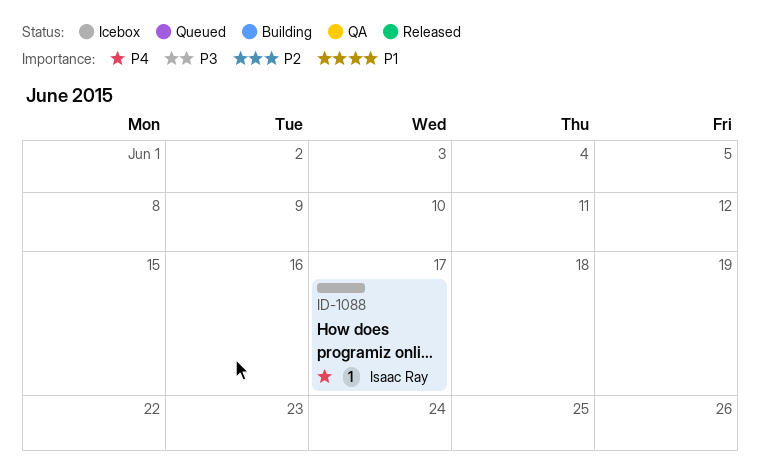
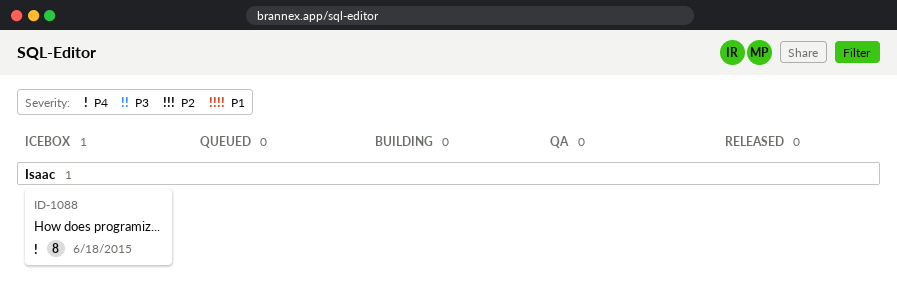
ID-1088, estimate: 1 -> 8
ID-1088, due: Jun 17 -> Jun 18

